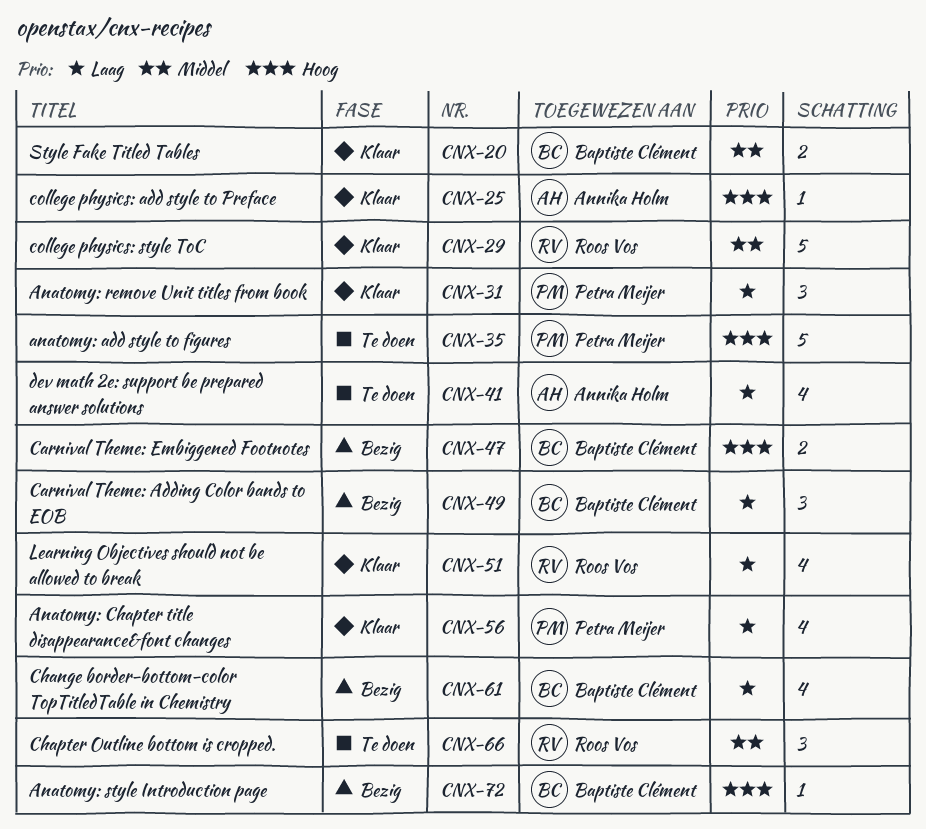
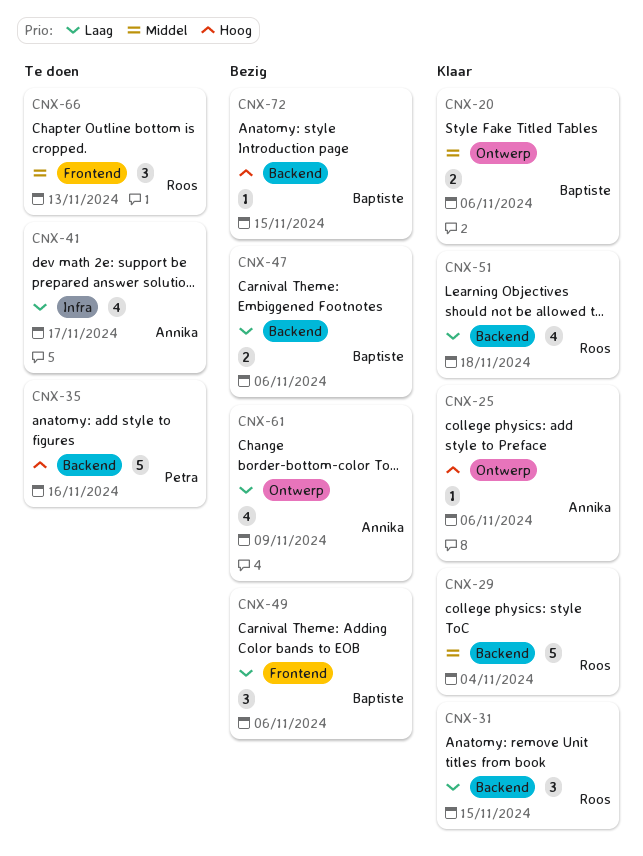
CNX-31, owner: Petra Meijer -> Roos Vos
CNX-47, priority: Hoog -> Laag
CNX-56: present -> none
CNX-61, owner: Baptiste Clément -> Annika Holm

